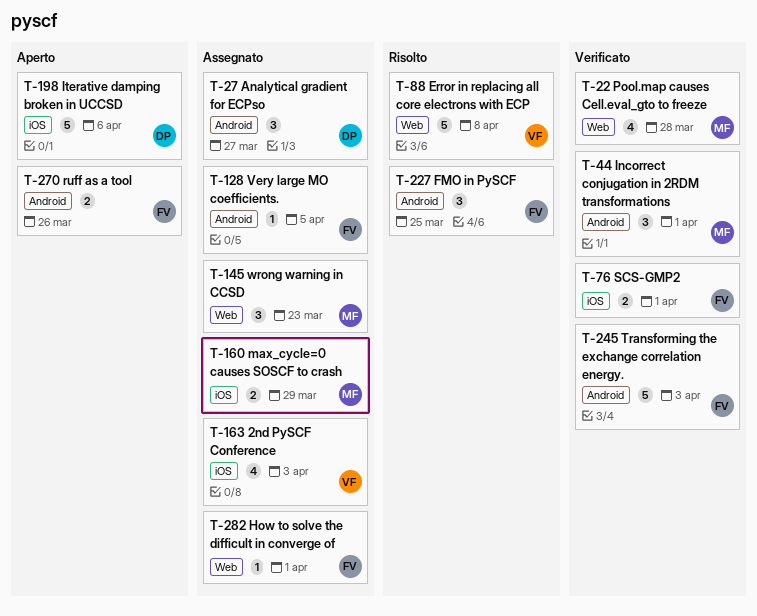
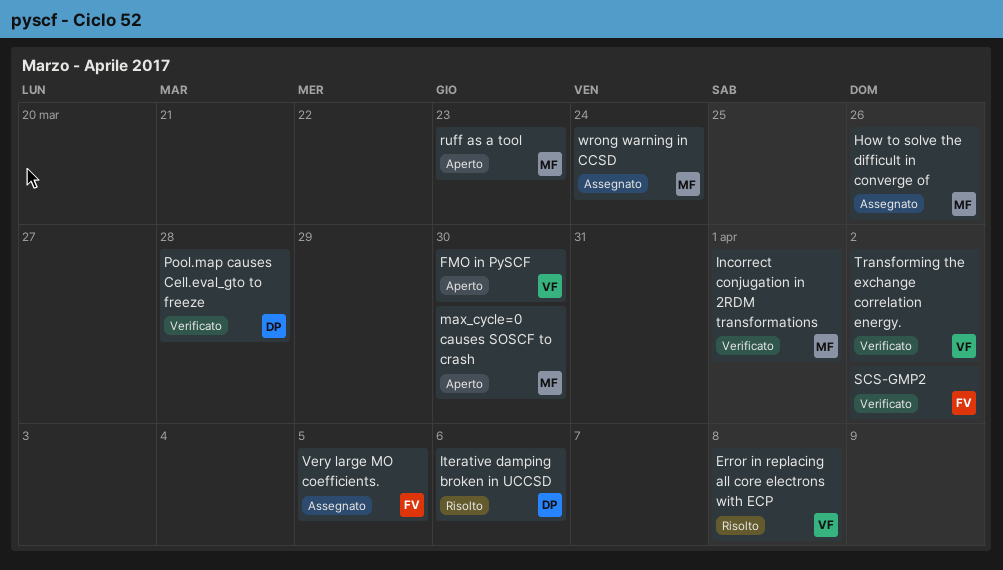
2nd PySCF Conference: present -> none
Analytical gradient for ECPso: present -> none
FMO in PySCF, status: Risolto -> Aperto
FMO in PySCF, owner: FV -> VF
FMO in PySCF, due: Mar 25 -> Mar 30
How to solve the difficult in converge of, owner: FV -> MF
How to solve the difficult in converge of, due: Apr 1 -> Mar 26
Iterative damping broken in UCCSD, status: Aperto -> Risolto
max_cycle=0 causes SOSCF to crash, status: Assegnato -> Aperto
max_cycle=0 causes SOSCF to crash, due: Mar 29 -> Mar 30
Pool.map causes Cell.eval_gto to freeze, owner: MF -> DP
ruff as a tool, owner: FV -> MF
ruff as a tool, due: Mar 26 -> Mar 23
SCS-GMP2, due: Apr 1 -> Apr 2
Transforming the exchange correlation energy., owner: FV -> VF
Transforming the exchange correlation energy., due: Apr 3 -> Apr 2
wrong warning in CCSD, due: Mar 23 -> Mar 24

